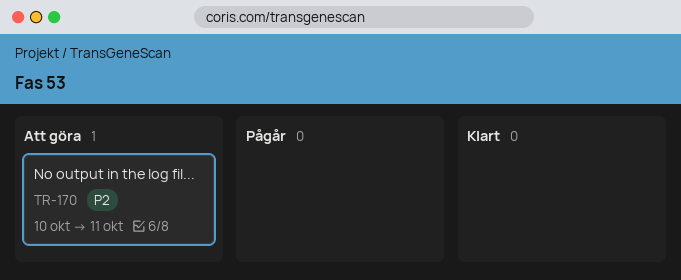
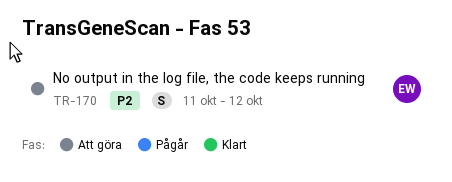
TR-170, start: Oct 10 -> Oct 11
TR-170, due: Oct 11 -> Oct 12

